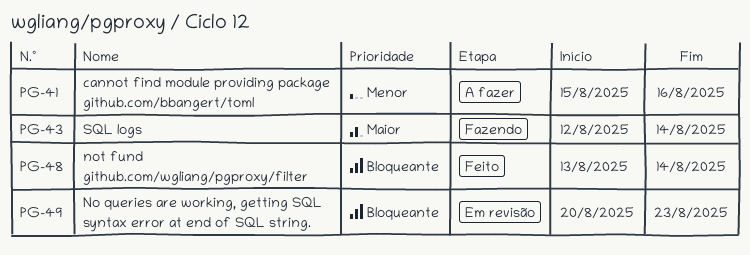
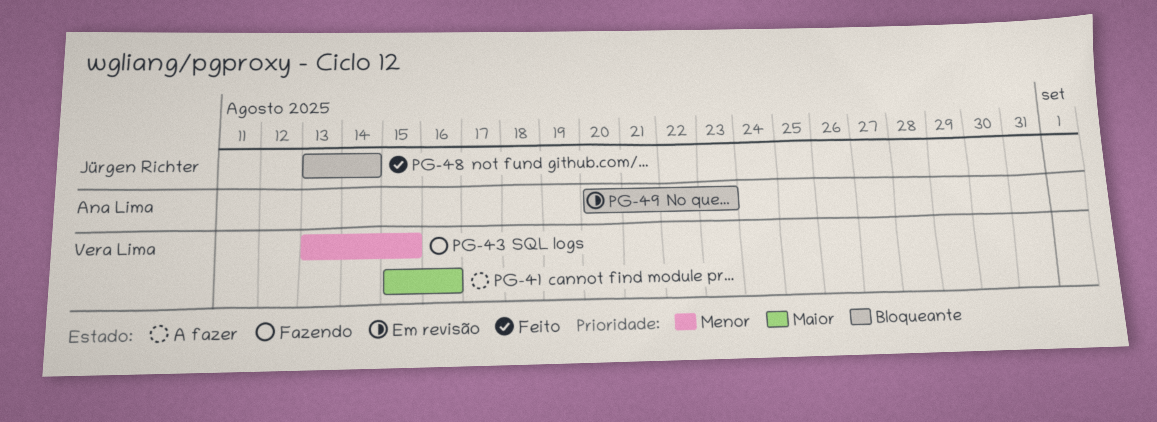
PG-41, priority: Menor -> Maior
PG-43, priority: Maior -> Menor
PG-43, start: Aug 12 -> Aug 13
PG-43, due: Aug 14 -> Aug 15

